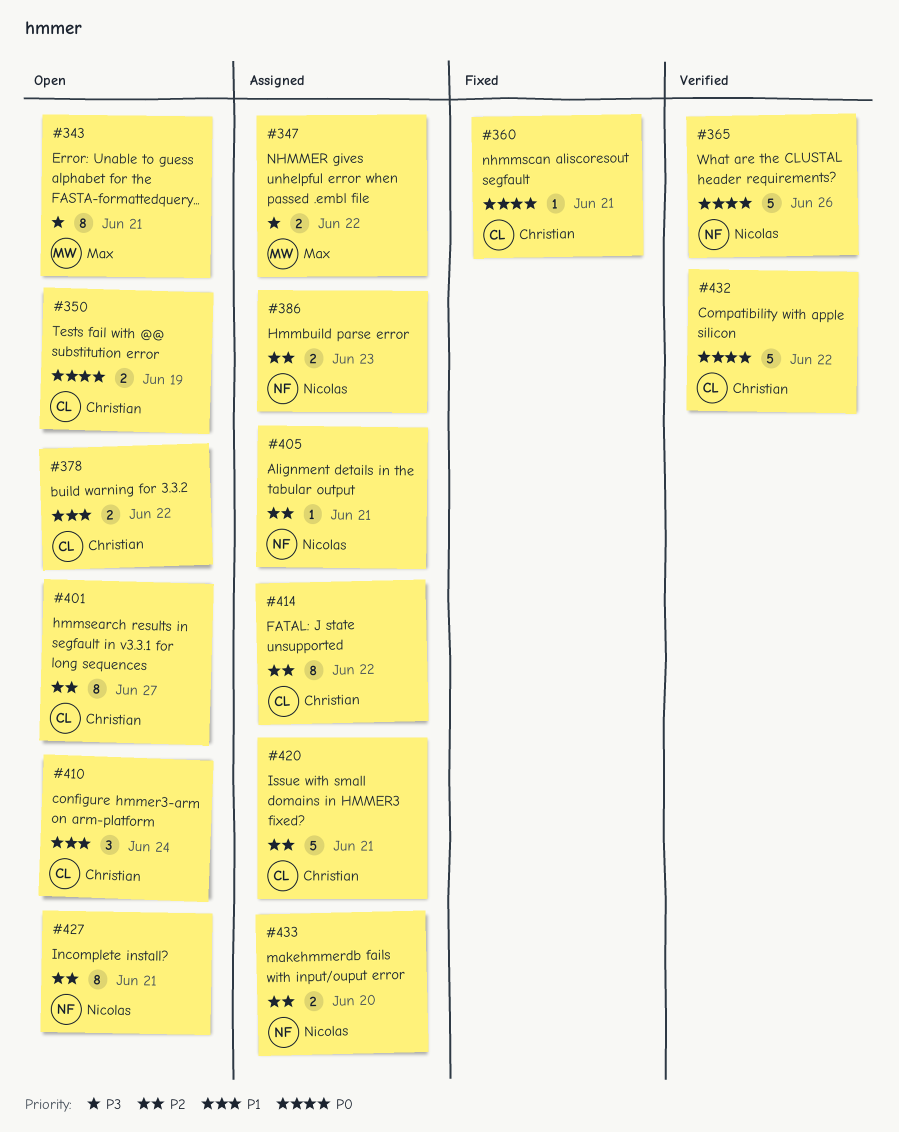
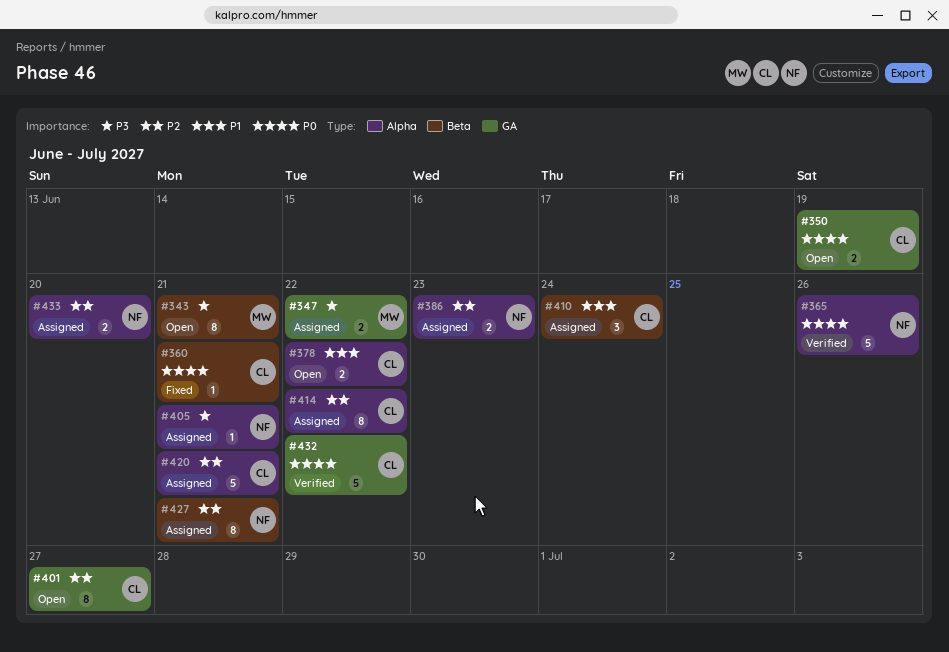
#405, priority: P2 -> P3
#410, status: Open -> Assigned
#427, status: Open -> Assigned

